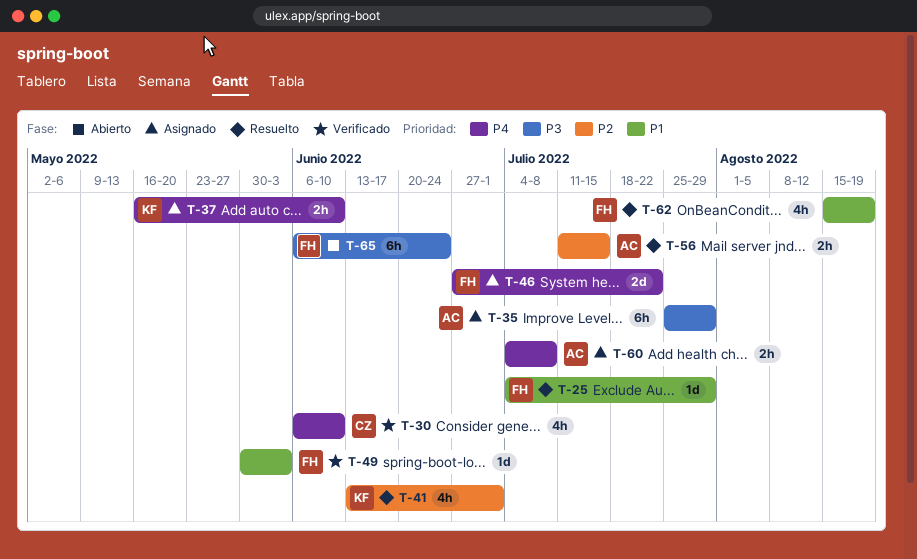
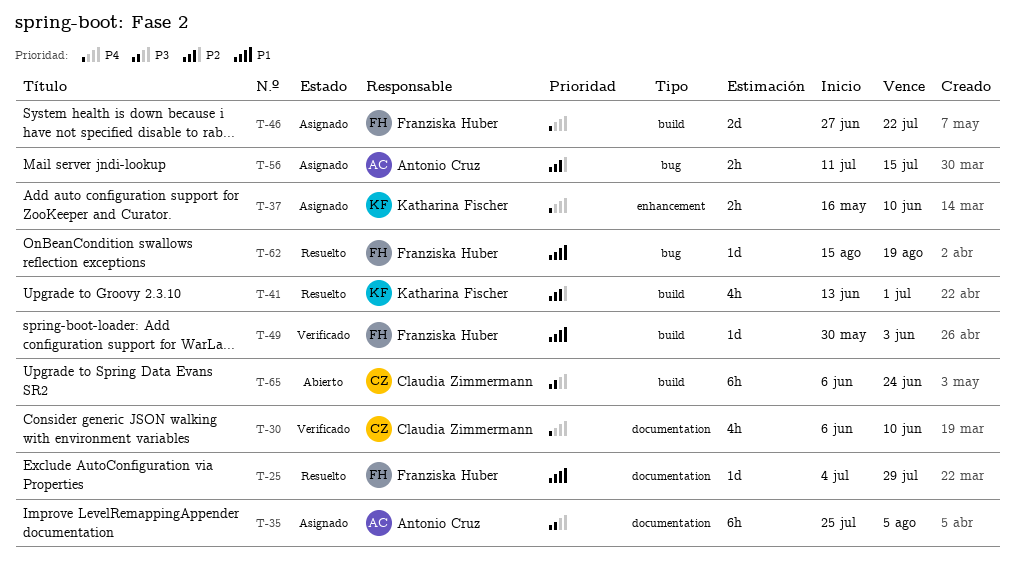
T-35, due: Jul 29 -> Aug 5
T-56, status: Resuelto -> Asignado
T-60: present -> none
T-62, estimate: 4h -> 1d
T-65, owner: Franziska Huber -> Claudia Zimmermann

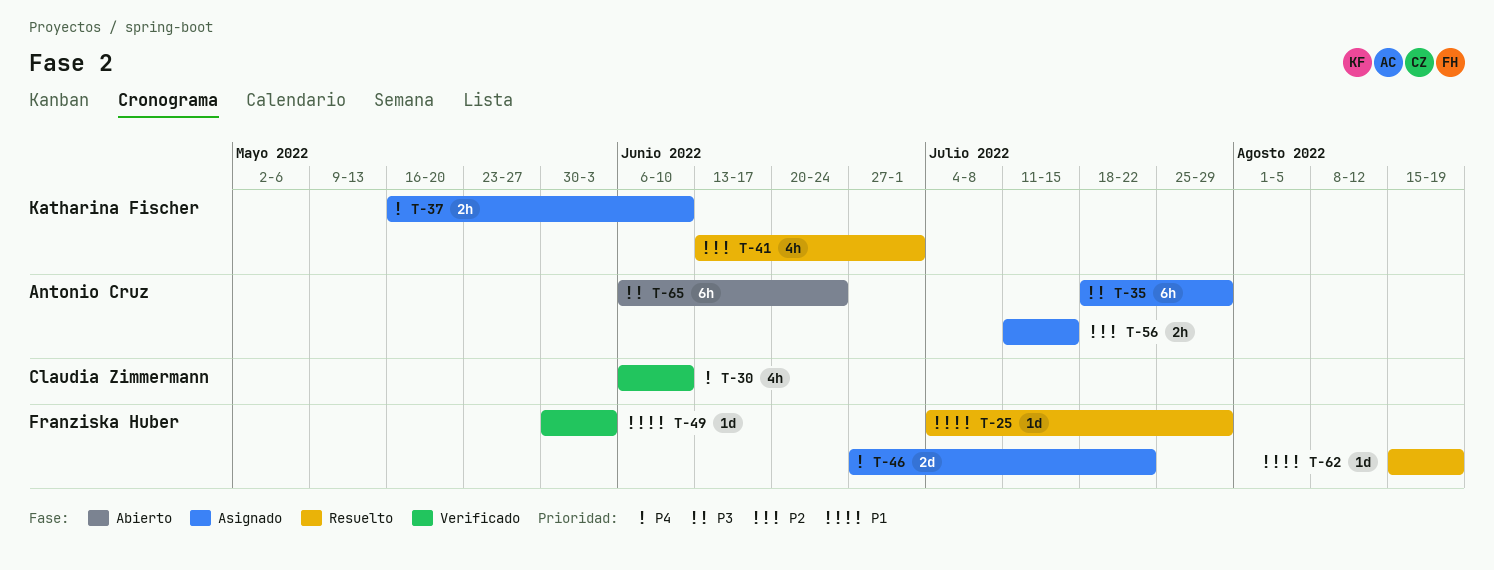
T-35, start: Jul 25 -> Jul 18
T-35, due: Aug 5 -> Jul 29
T-65, owner: Claudia Zimmermann -> Antonio Cruz

